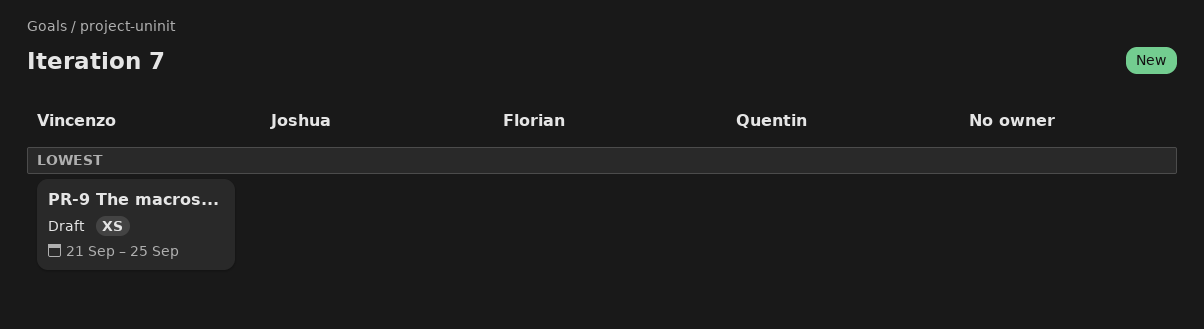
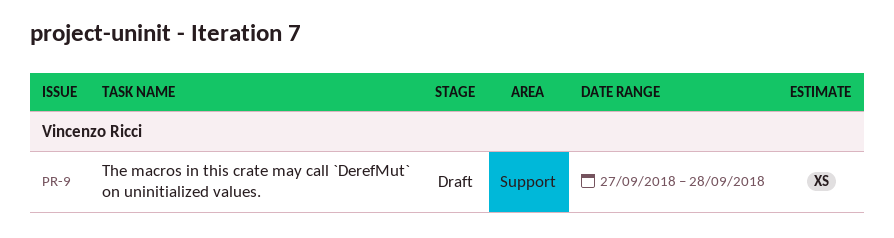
PR-9, start: Sep 21 -> Sep 27
PR-9, due: Sep 25 -> Sep 28

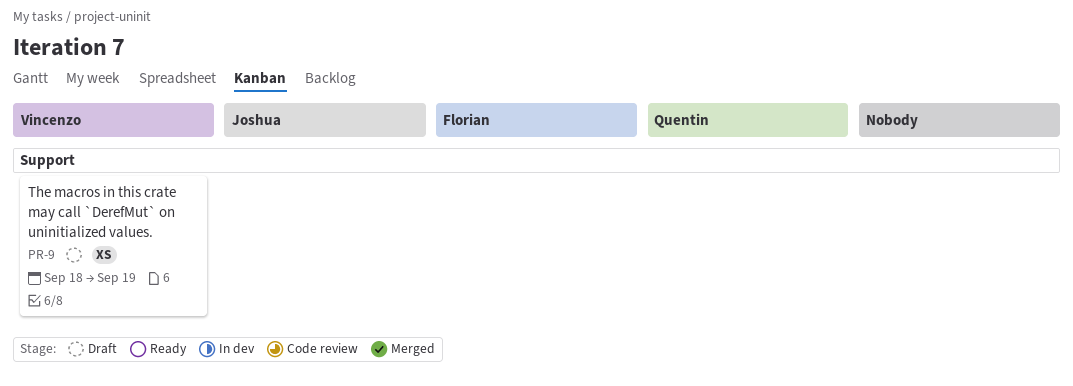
PR-9, start: Sep 27 -> Sep 18
PR-9, due: Sep 28 -> Sep 19

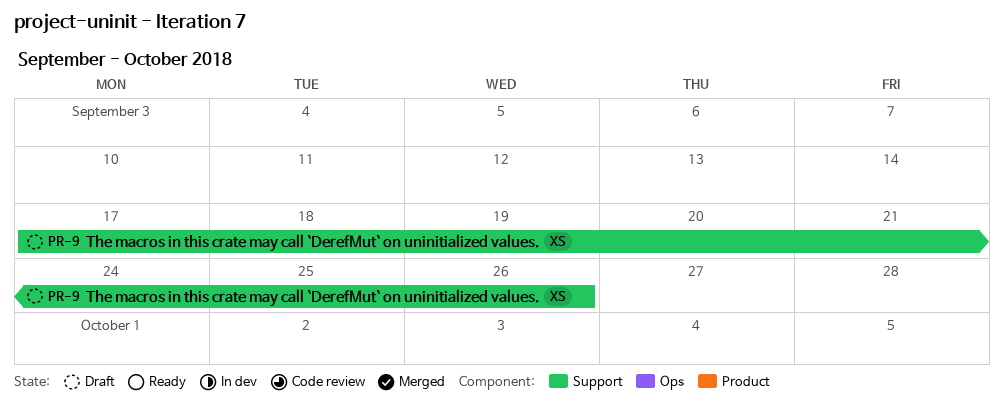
PR-9, start: Sep 18 -> Sep 17
PR-9, due: Sep 19 -> Sep 26

